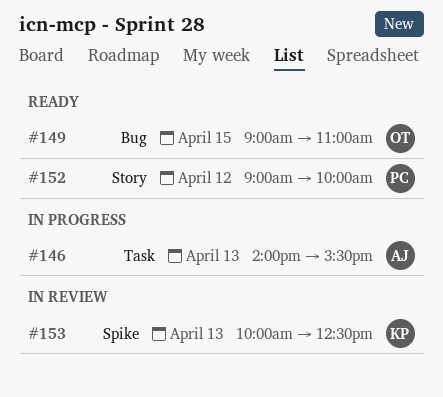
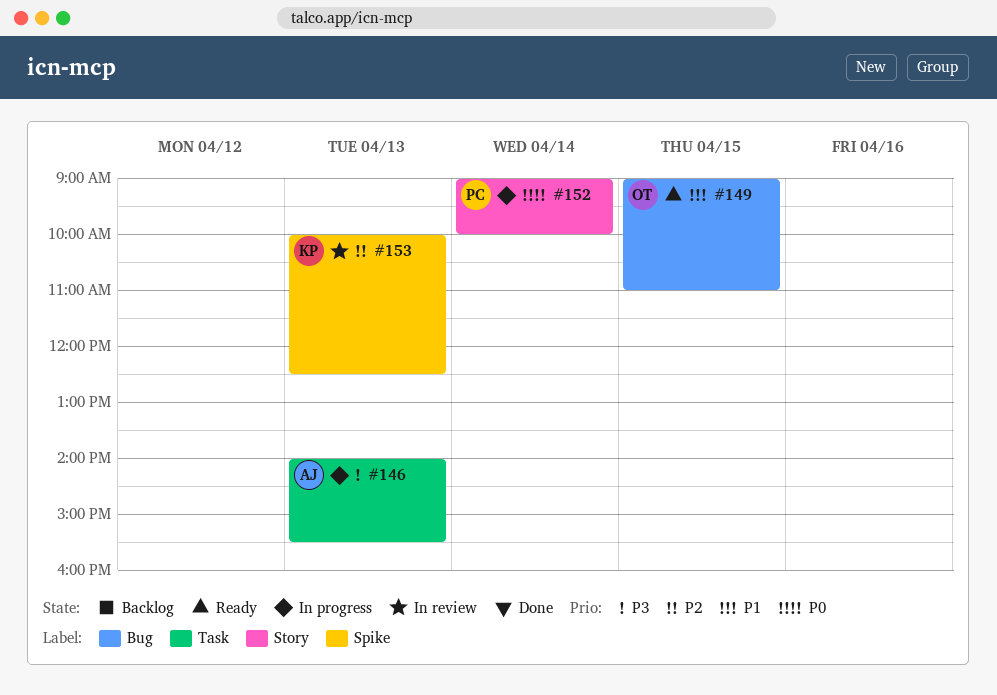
#152, status: Ready -> In progress
#152, day: Apr 12 -> Apr 14

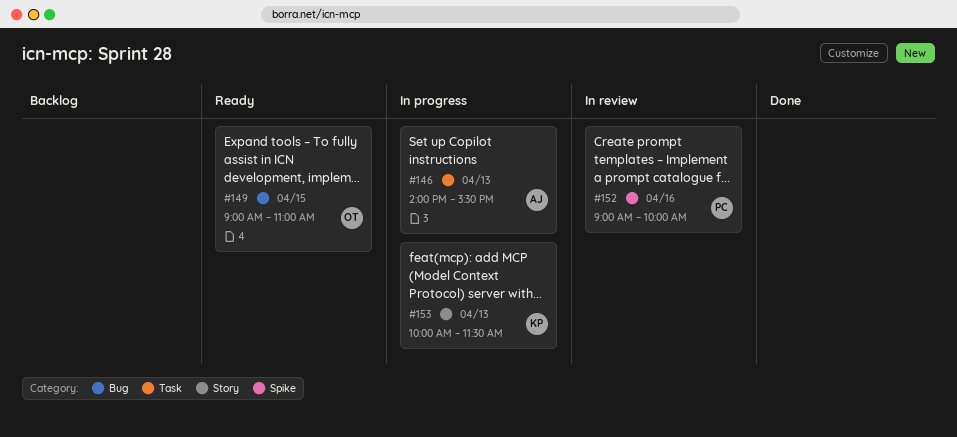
#152, status: In progress -> In review
#152, label: Story -> Spike
#152, day: Apr 14 -> Apr 16
#153, status: In review -> In progress
#153, label: Spike -> Story
#153, ends: 12:30 -> 11:30

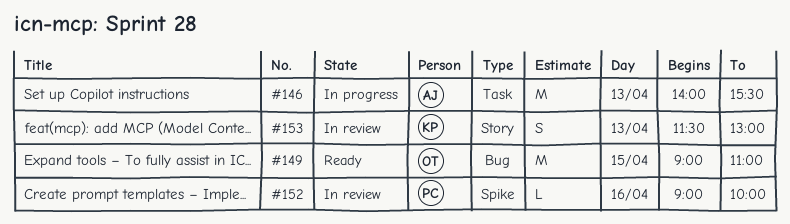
#153, status: In progress -> In review
#153, begins: 10:00 -> 11:30
#153, ends: 11:30 -> 13:00

